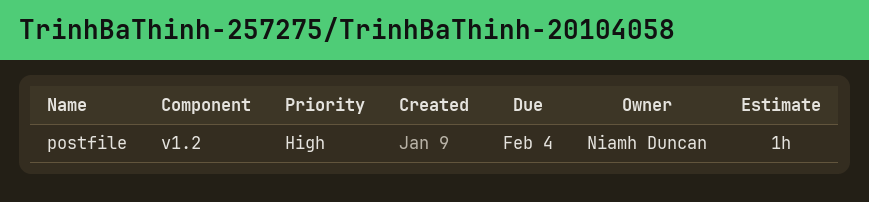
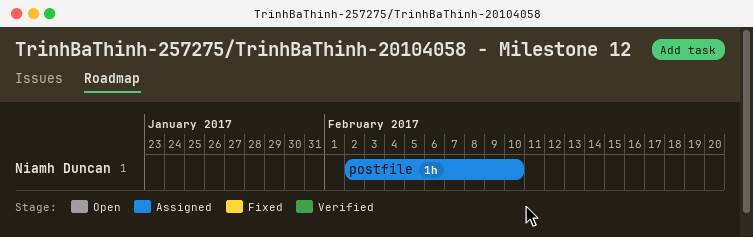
postfile, due: Feb 4 -> Feb 10

